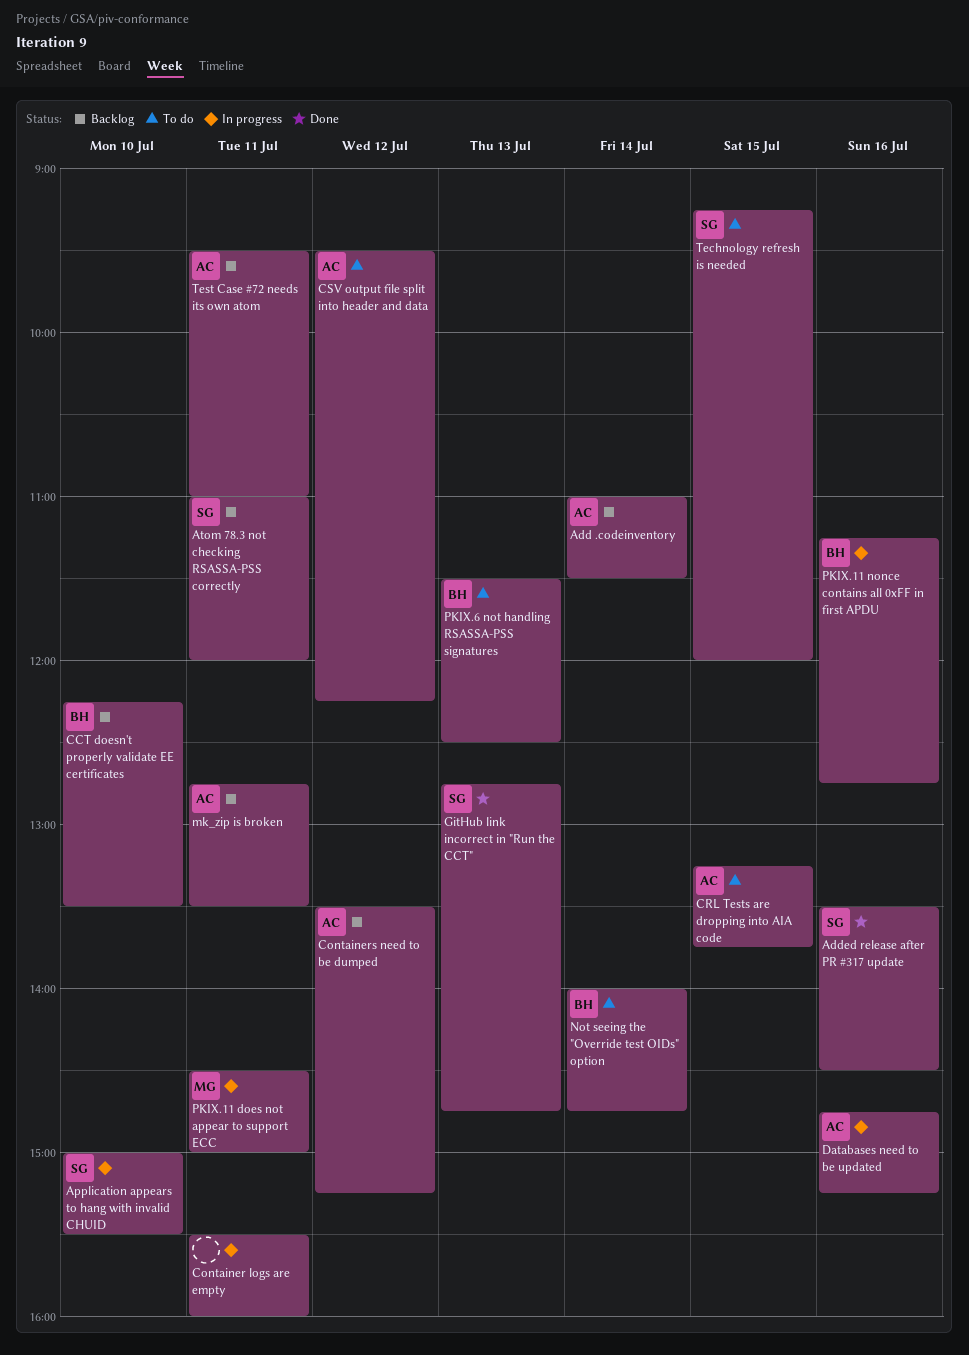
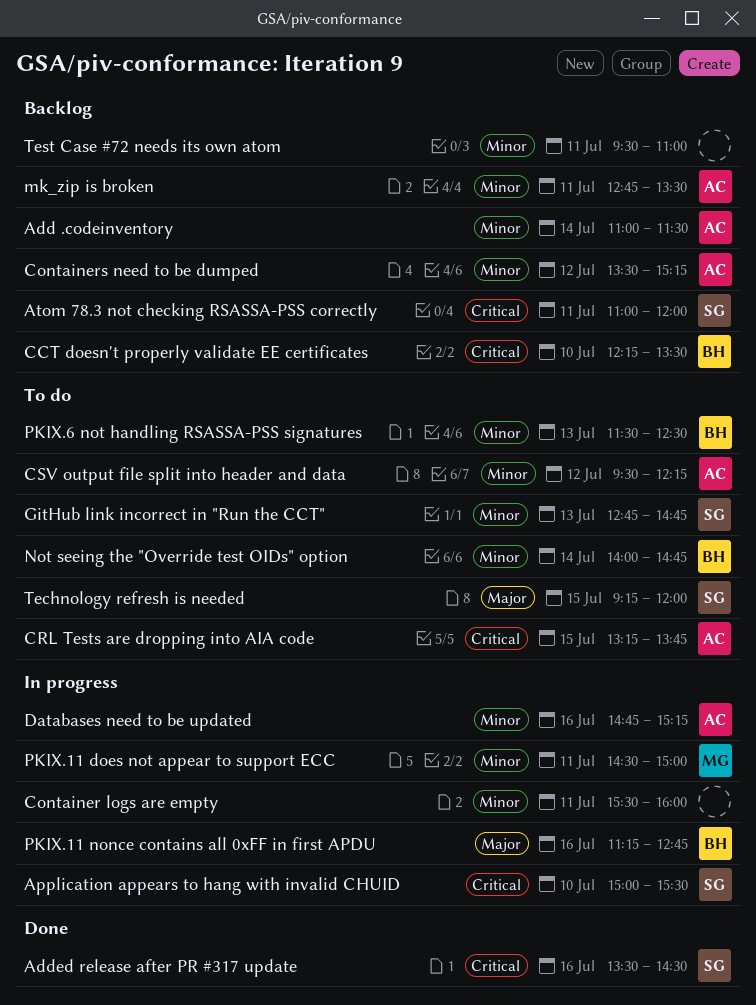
GitHub link incorrect in "Run the CCT", status: Done -> To do
Test Case #72 needs its own atom, owner: AC -> none

